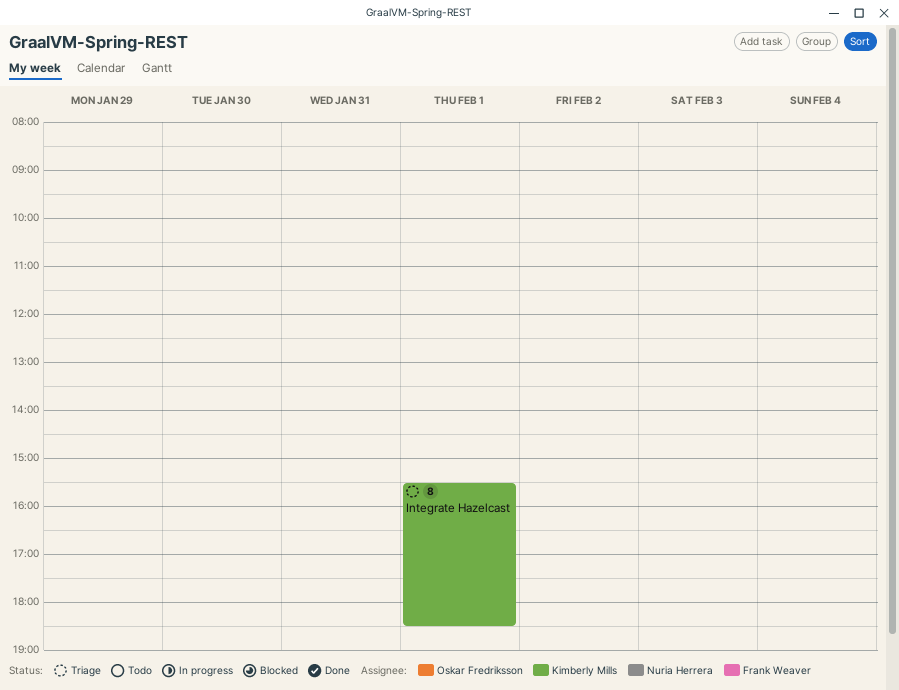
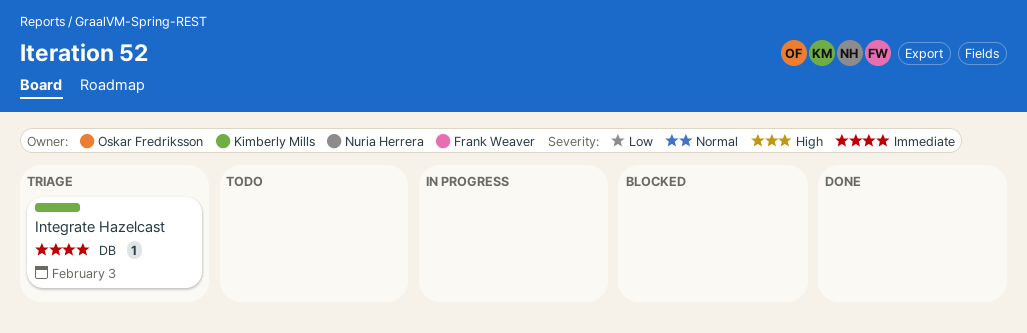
Integrate Hazelcast, estimate: 8 -> 1
Integrate Hazelcast, day: Feb 1 -> Feb 3

